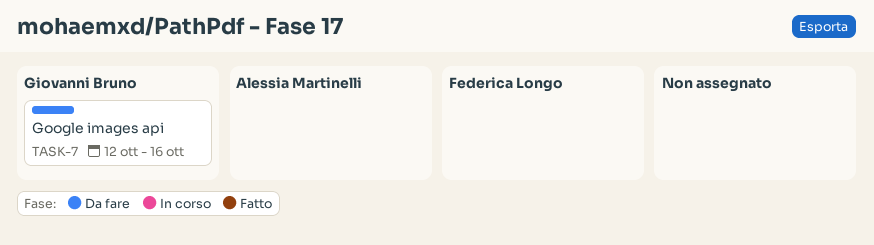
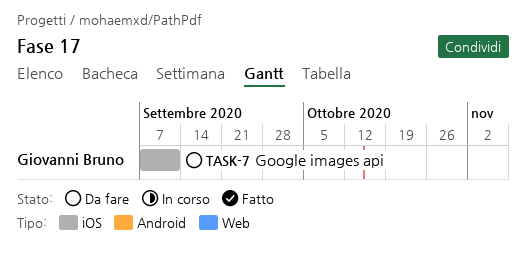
TASK-7, start: Oct 12 -> Sep 7
TASK-7, due: Oct 16 -> Sep 11

